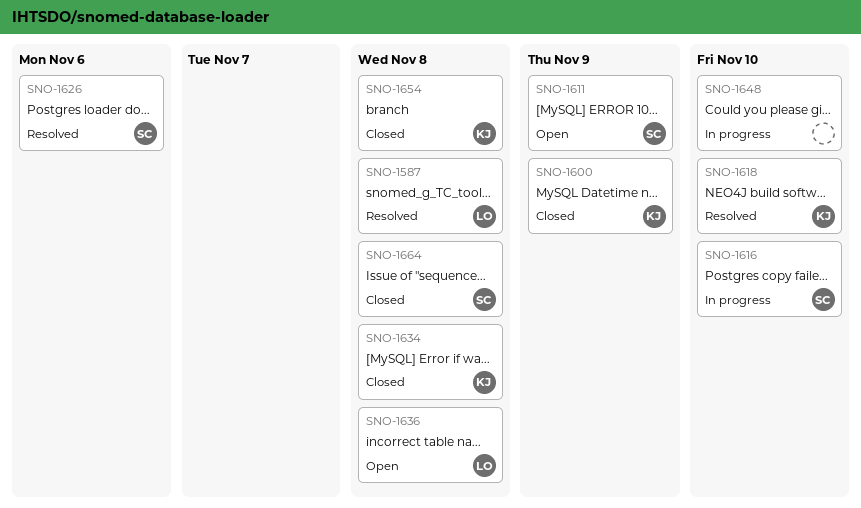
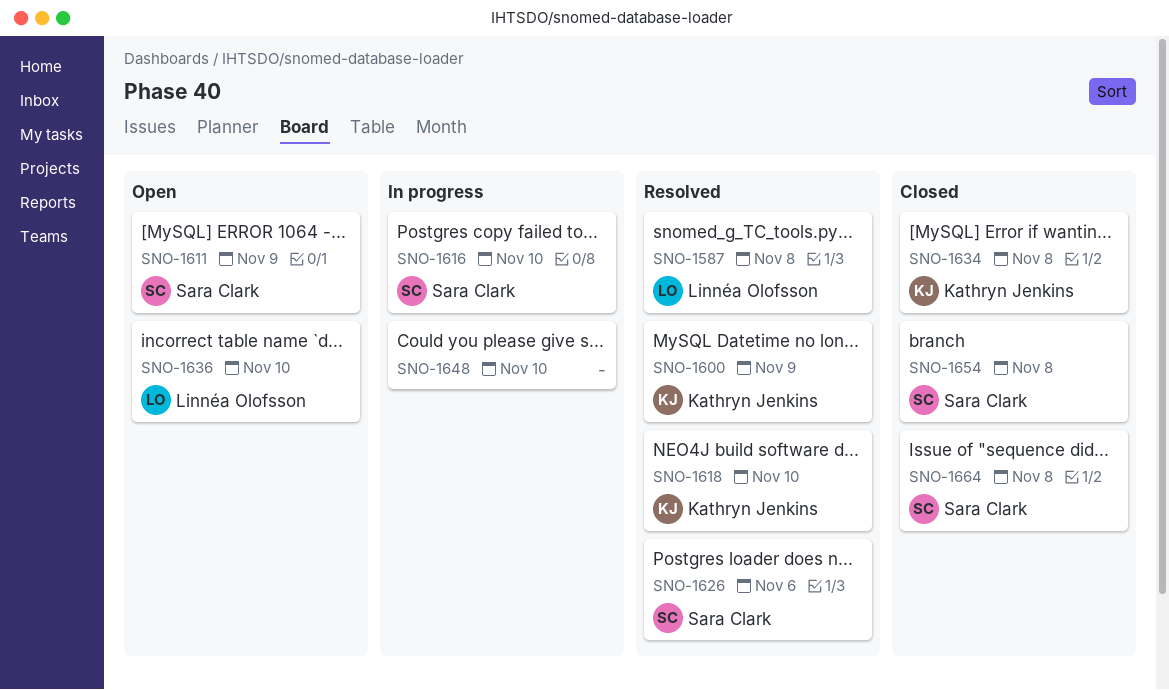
SNO-1600, status: Closed -> Resolved
SNO-1636, due: Nov 8 -> Nov 10
SNO-1654, owner: Kathryn Jenkins -> Sara Clark

